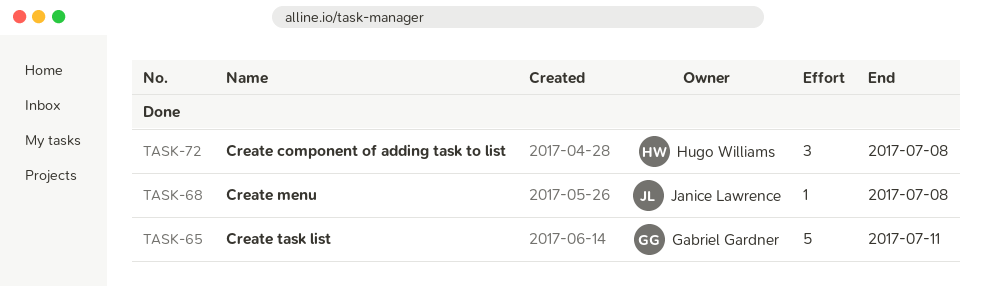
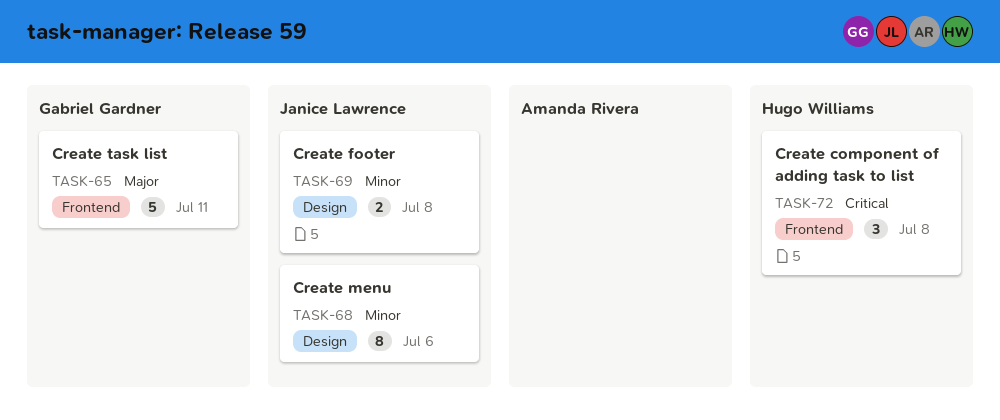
TASK-68, estimate: 1 -> 8
TASK-68, due: Jul 8 -> Jul 6
TASK-69: none -> present

